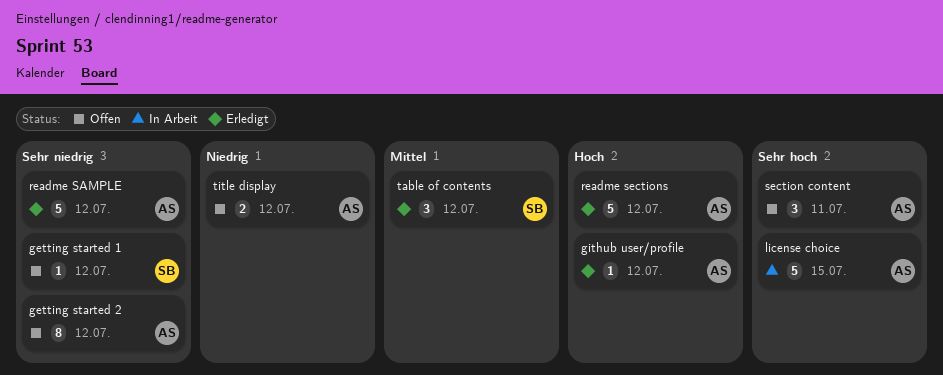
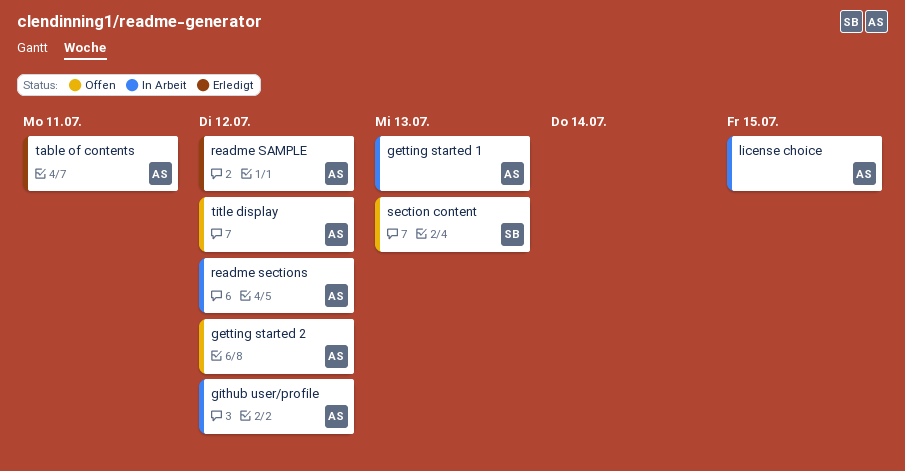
getting started 1, status: Offen -> In Arbeit
getting started 1, owner: SB -> AS
getting started 1, due: Jul 12 -> Jul 13
github user/profile, status: Erledigt -> In Arbeit
readme sections, status: Erledigt -> In Arbeit
section content, owner: AS -> SB
section content, due: Jul 11 -> Jul 13
table of contents, owner: SB -> AS
table of contents, due: Jul 12 -> Jul 11

